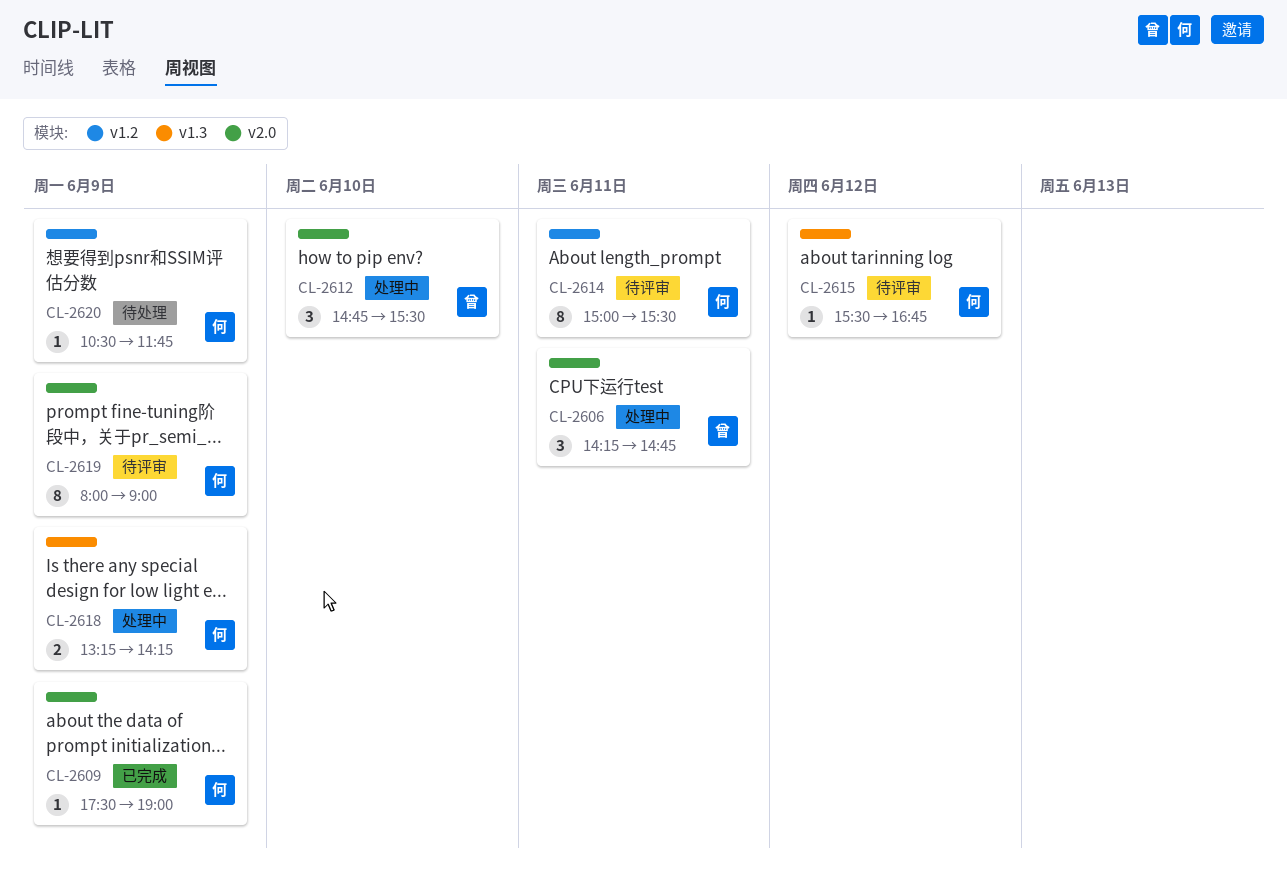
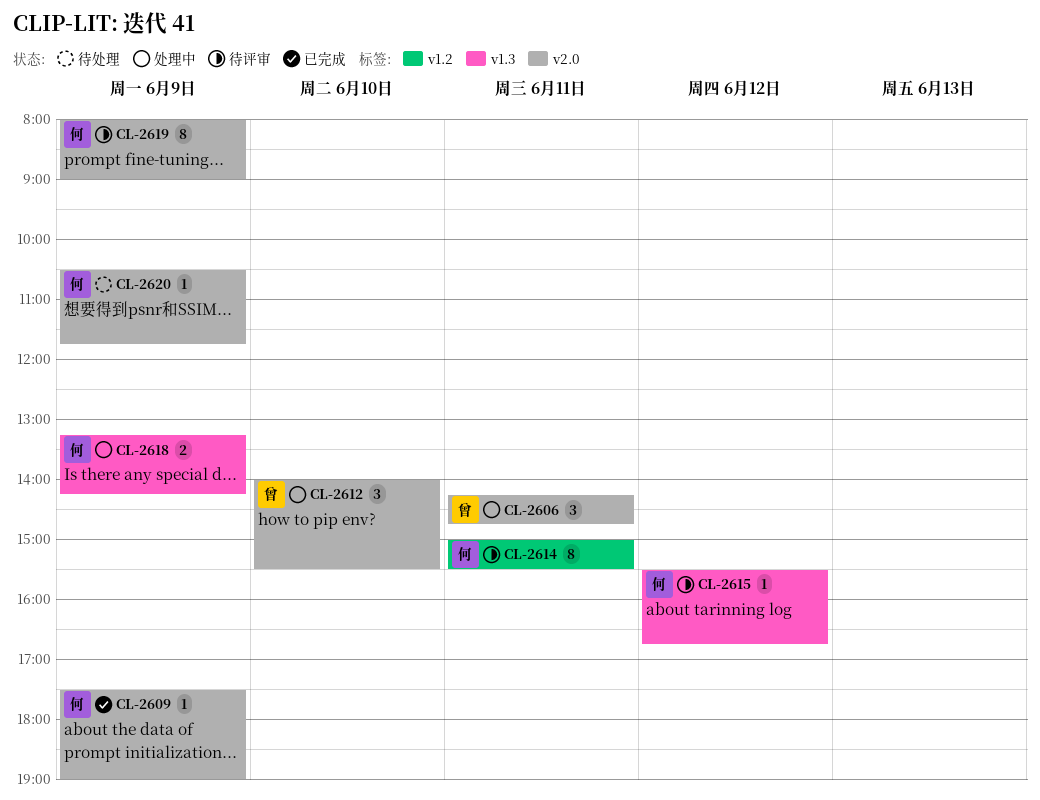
CL-2612, begins: 14:45 -> 14:00
CL-2620, label: v1.2 -> v2.0

